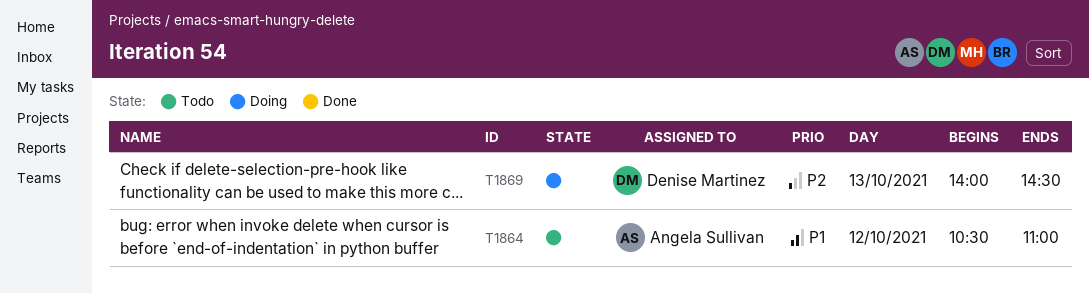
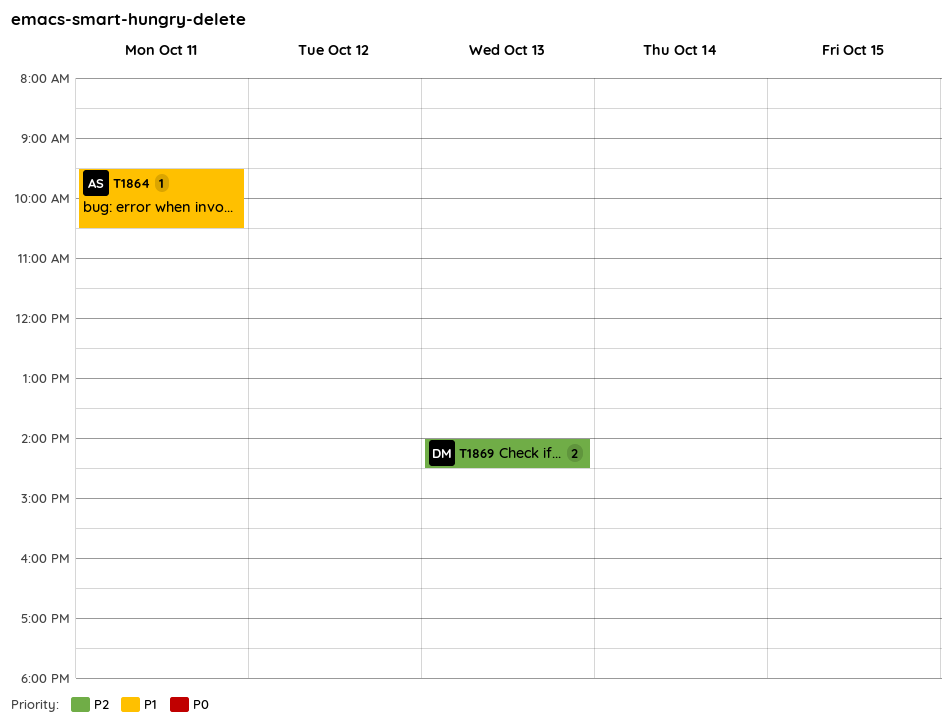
T1864, day: Oct 12 -> Oct 11
T1864, begins: 10:30 -> 09:30
T1864, ends: 11:00 -> 10:30

